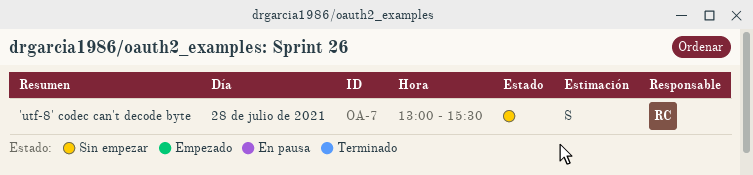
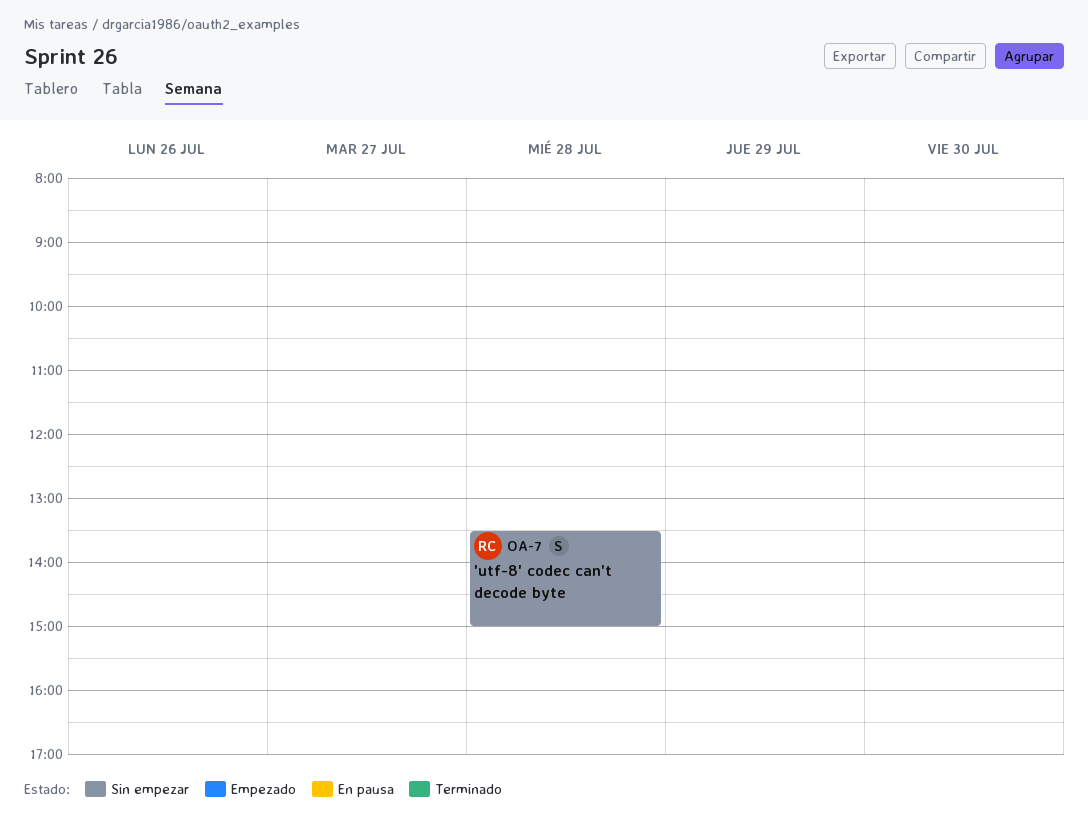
OA-7, begins: 13:00 -> 13:30
OA-7, ends: 15:30 -> 15:00

